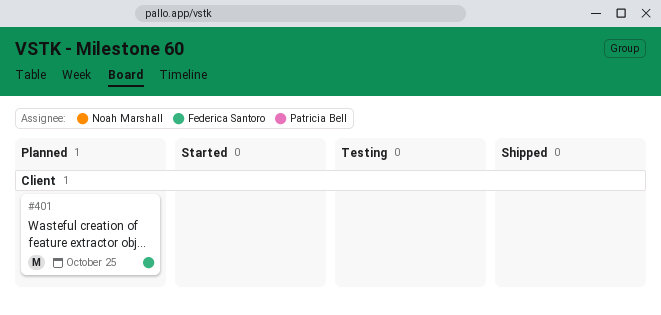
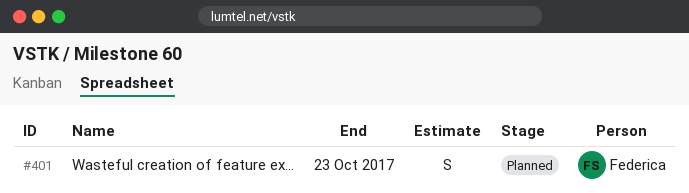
#401, estimate: M -> S
#401, due: Oct 25 -> Oct 23

